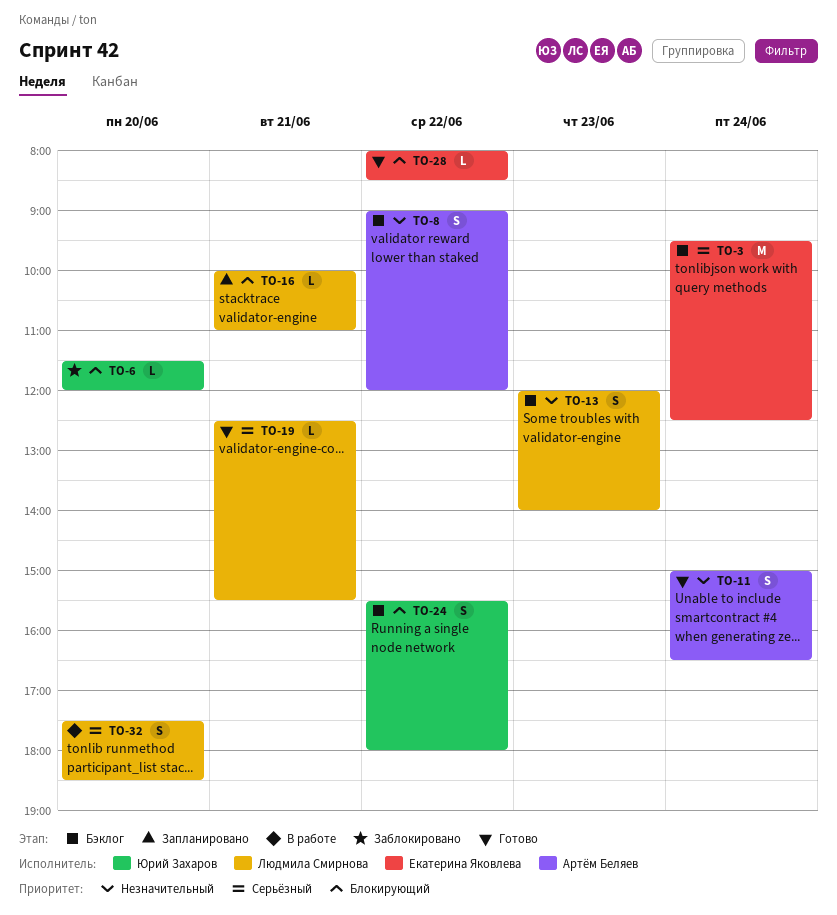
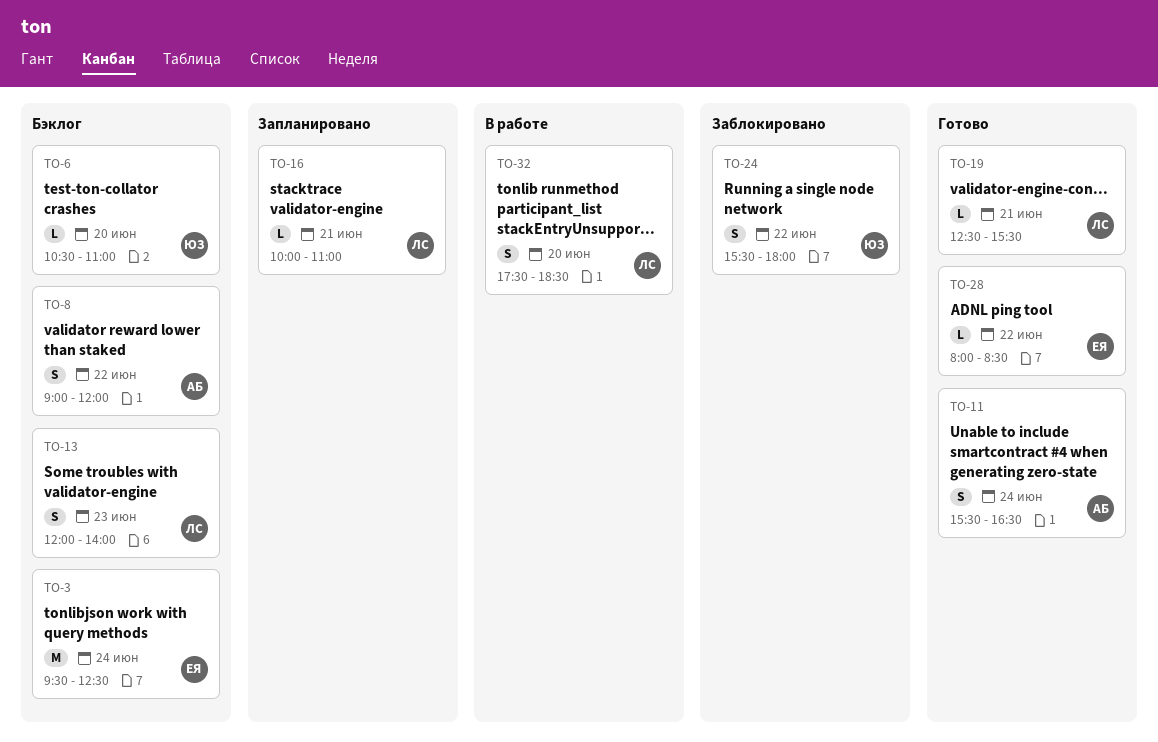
TO-6, status: Заблокировано -> Бэклог
TO-6, begins: 11:30 -> 10:30
TO-6, ends: 12:00 -> 11:00
TO-11, begins: 15:00 -> 15:30
TO-24, status: Бэклог -> Заблокировано

